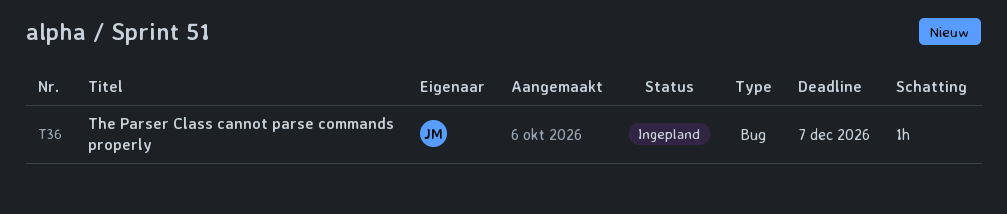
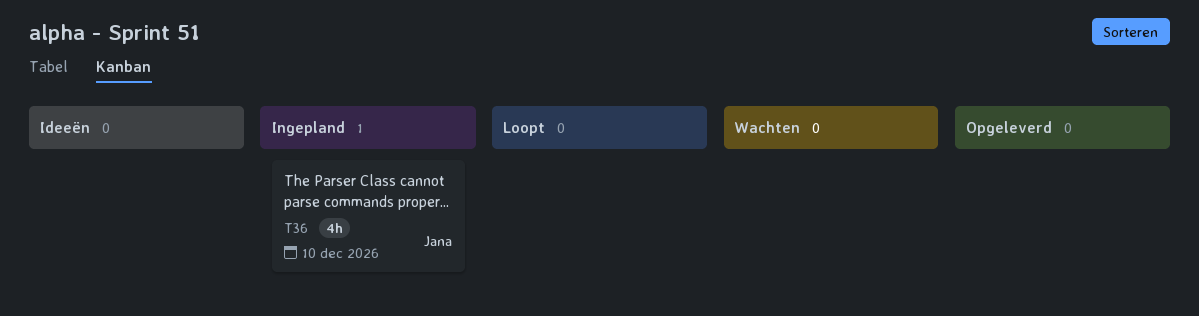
T36, estimate: 1h -> 4h
T36, due: Dec 7 -> Dec 10

